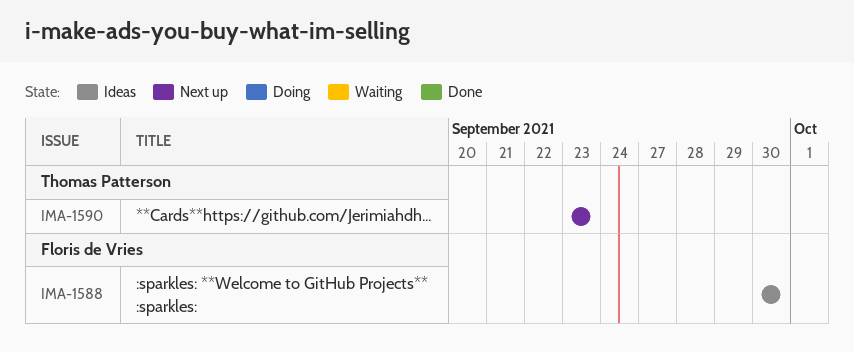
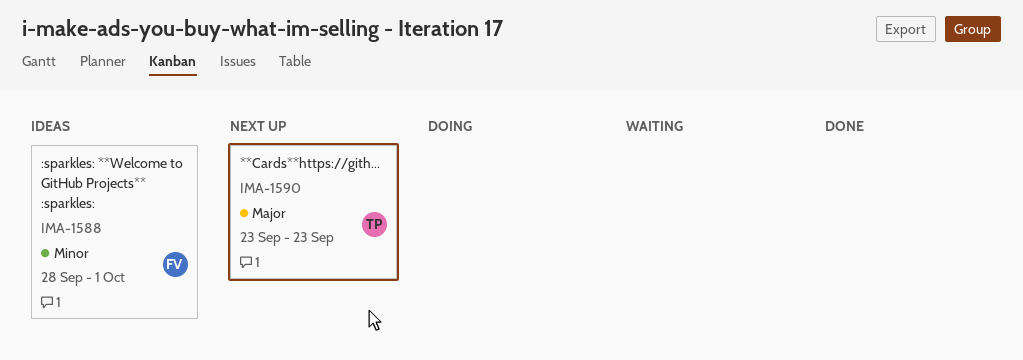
IMA-1588, start: Sep 30 -> Sep 28
IMA-1588, due: Sep 30 -> Oct 1

